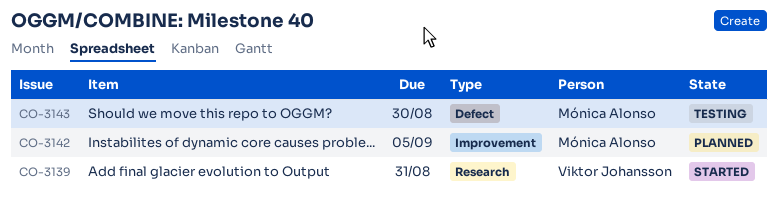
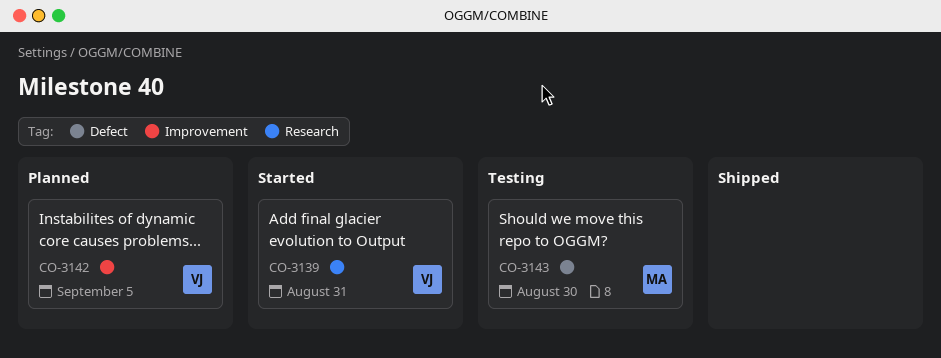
CO-3142, owner: Mónica Alonso -> Viktor Johansson

